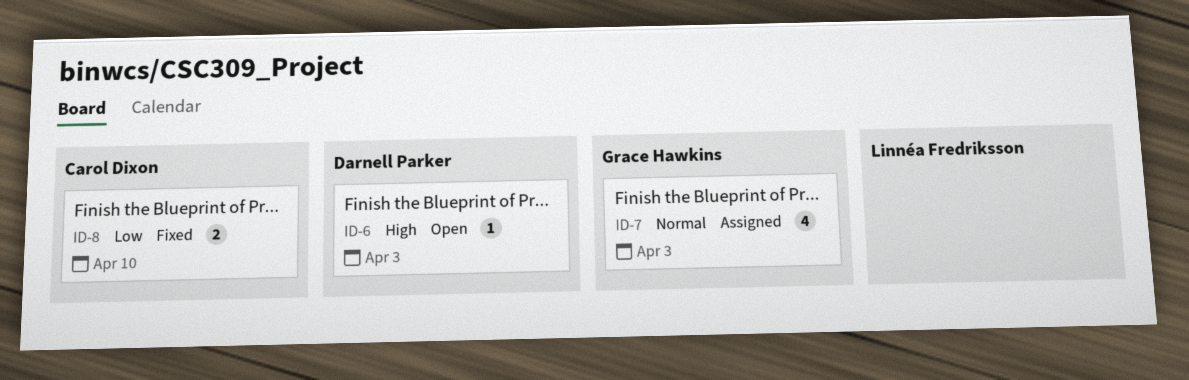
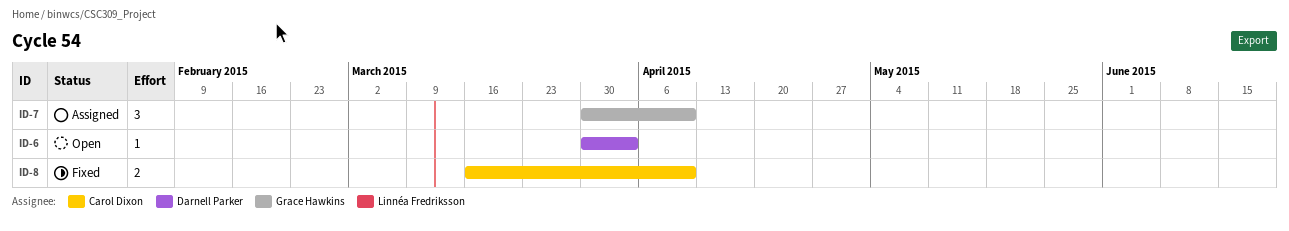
ID-7, estimate: 4 -> 3
ID-7, due: Apr 3 -> Apr 10

